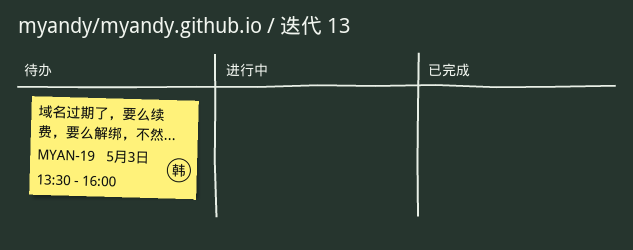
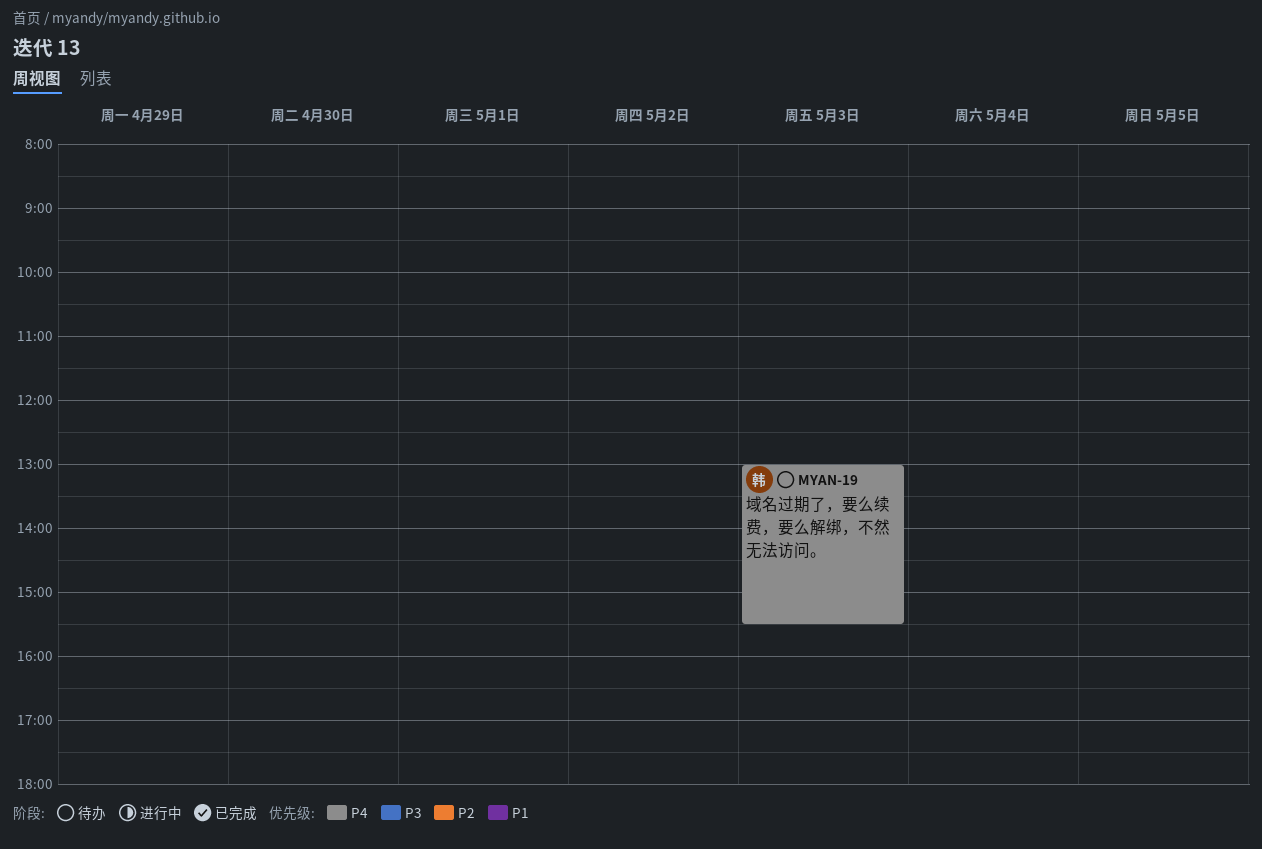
MYAN-19, begins: 13:30 -> 13:00
MYAN-19, ends: 16:00 -> 15:30

